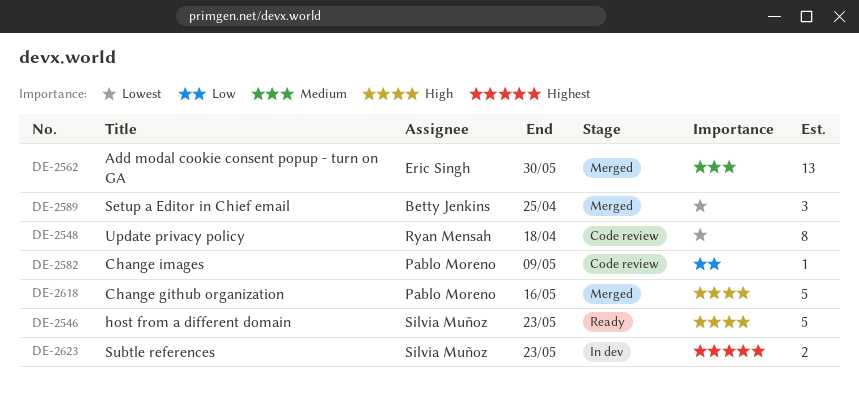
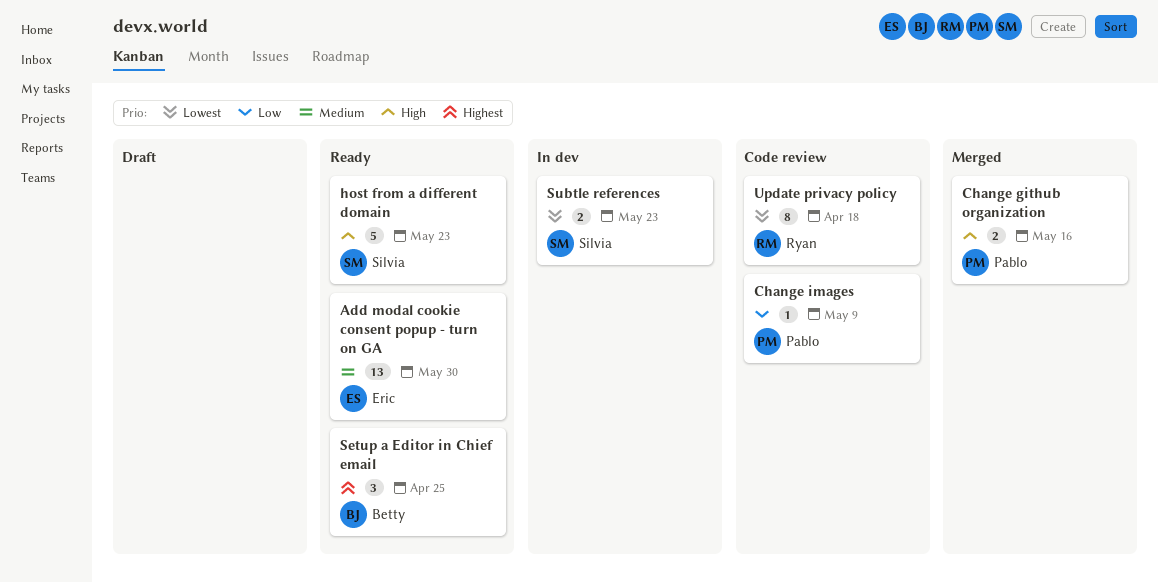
Add modal cookie consent popup - turn on GA, status: Merged -> Ready
Change github organization, estimate: 5 -> 2
Setup a Editor in Chief email, status: Merged -> Ready
Setup a Editor in Chief email, priority: Lowest -> Highest
Subtle references, priority: Highest -> Lowest

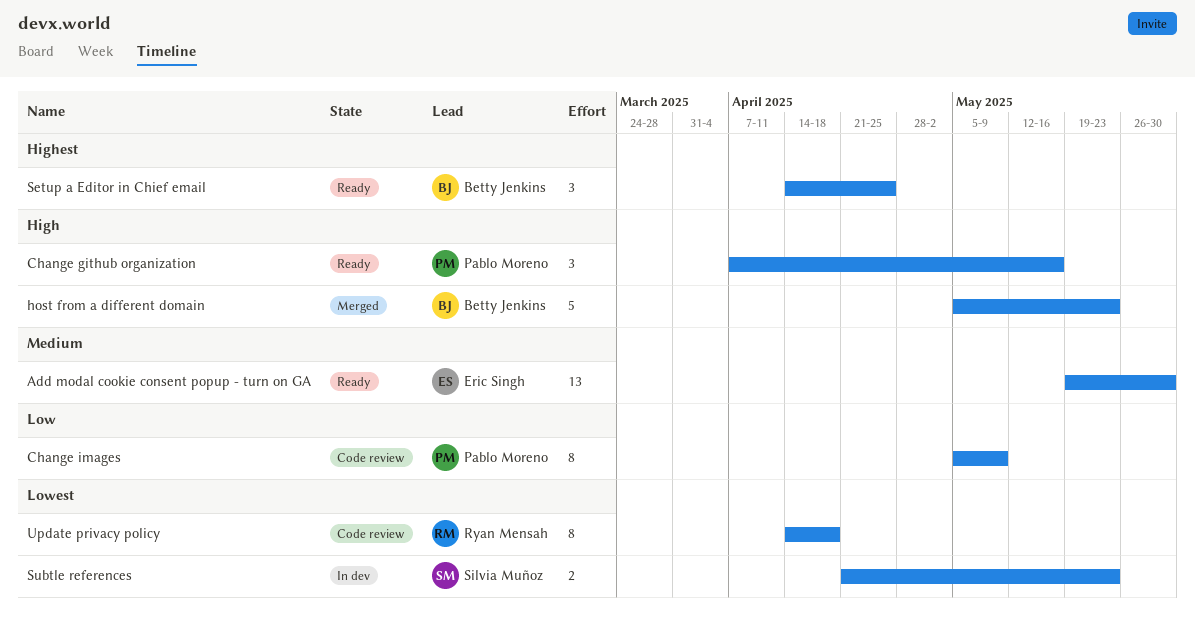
Change github organization, status: Merged -> Ready
Change github organization, estimate: 2 -> 3
Change images, estimate: 1 -> 8
host from a different domain, status: Ready -> Merged
host from a different domain, owner: Silvia Muñoz -> Betty Jenkins

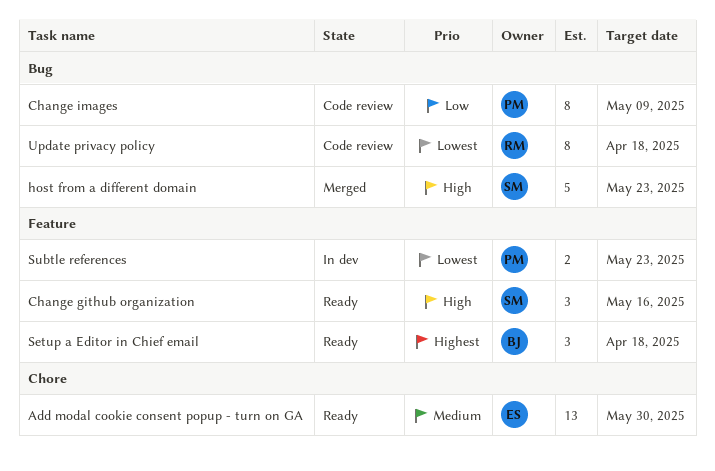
Change github organization, owner: Pablo Moreno -> Silvia Muñoz
host from a different domain, owner: Betty Jenkins -> Silvia Muñoz
Setup a Editor in Chief email, due: Apr 25 -> Apr 18
Subtle references, owner: Silvia Muñoz -> Pablo Moreno

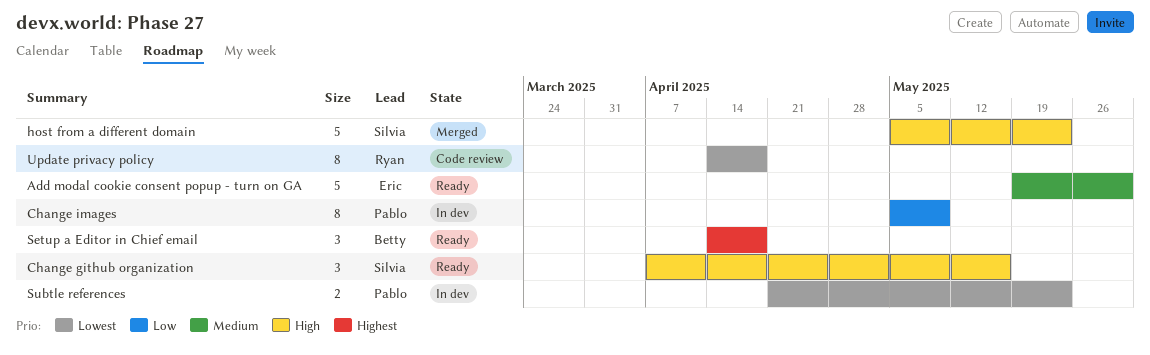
Add modal cookie consent popup - turn on GA, estimate: 13 -> 5
Change images, status: Code review -> In dev

